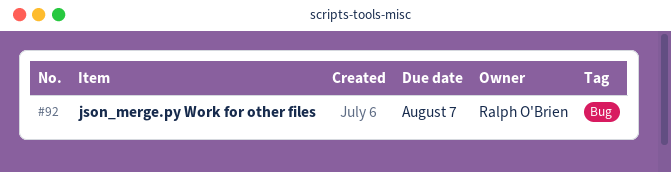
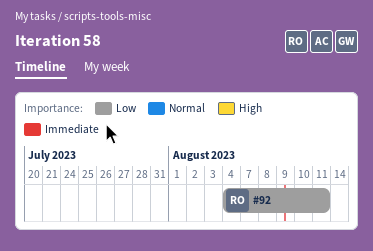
#92, due: Aug 7 -> Aug 11

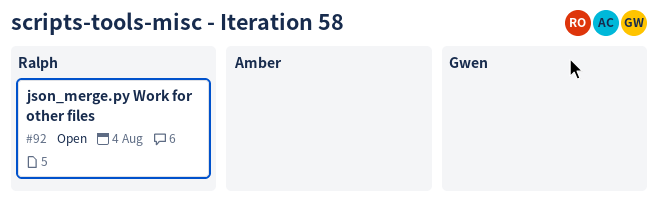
#92, due: Aug 11 -> Aug 4

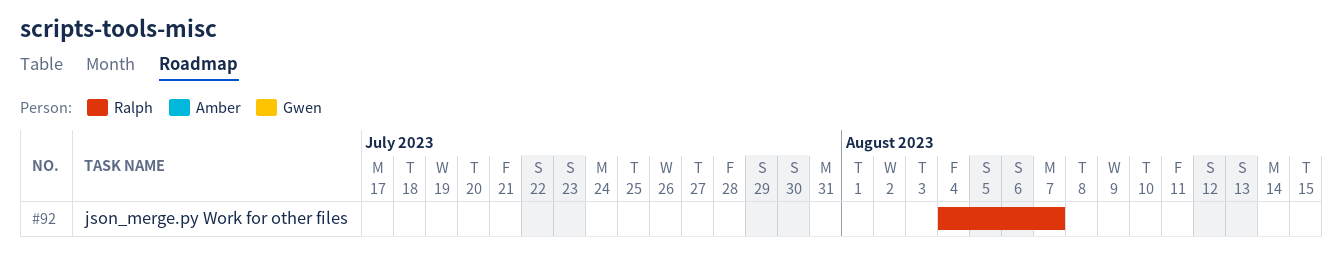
#92, due: Aug 4 -> Aug 7

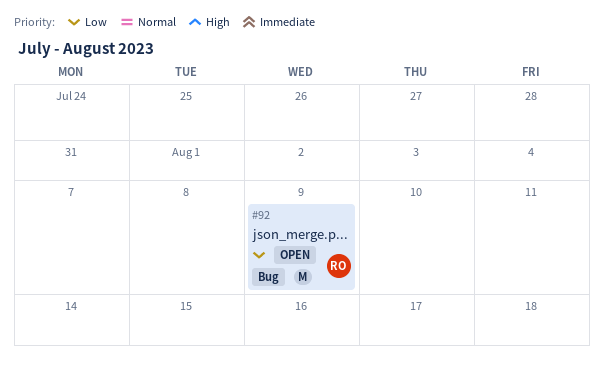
#92, due: Aug 7 -> Aug 9

